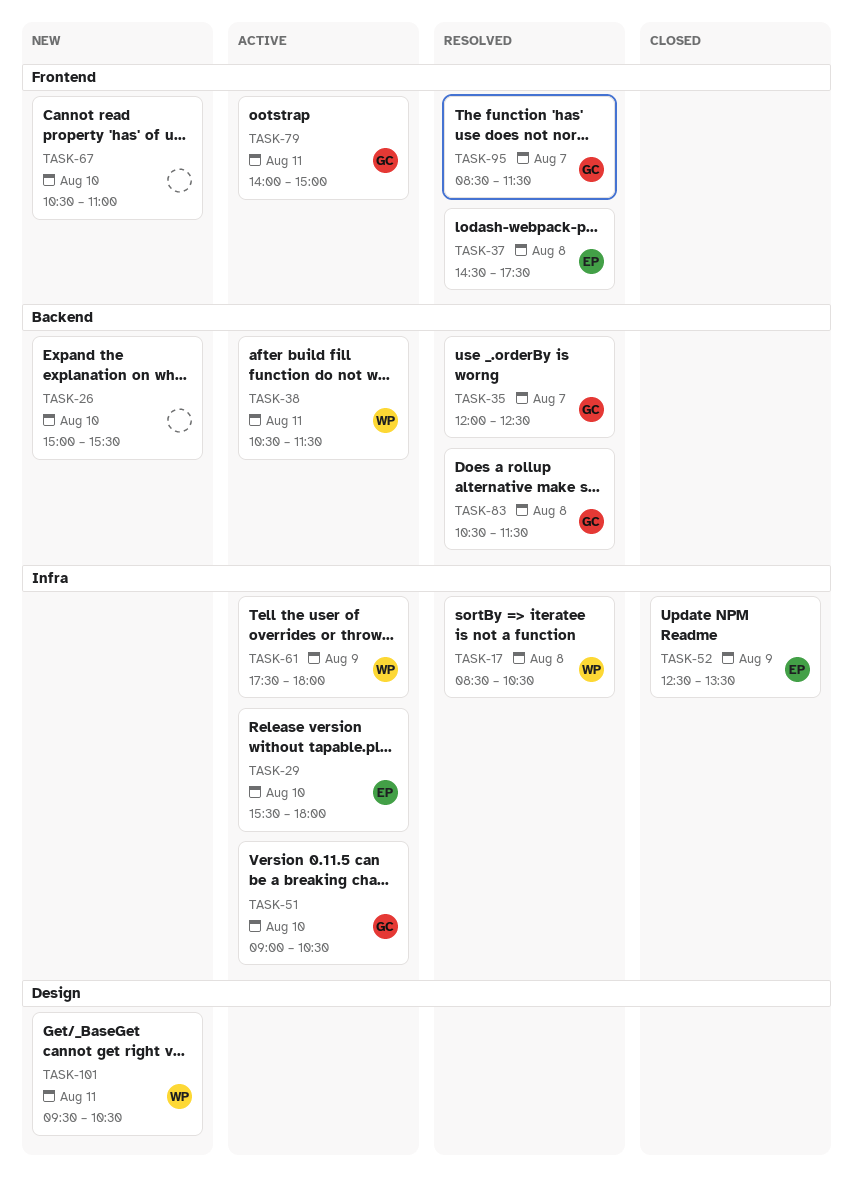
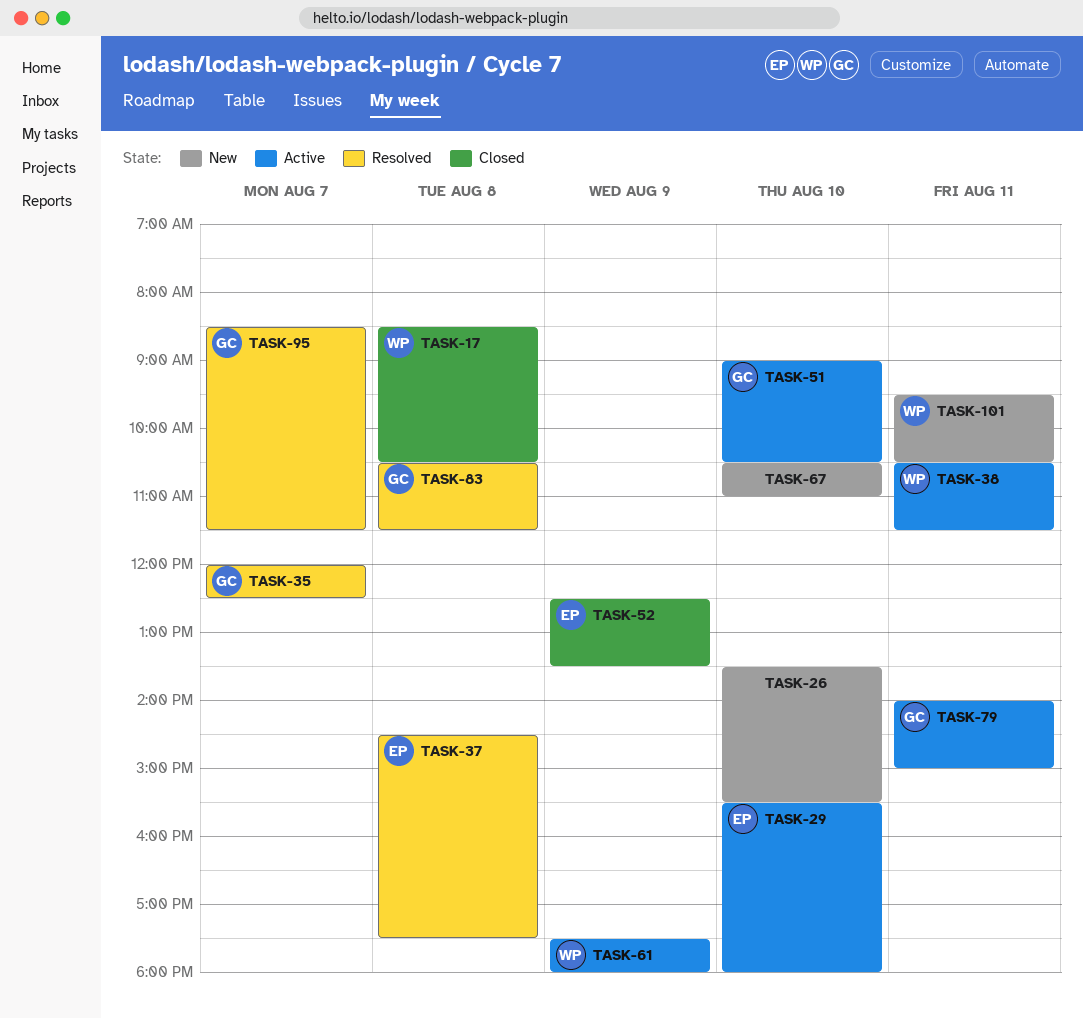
TASK-17, status: Resolved -> Closed
TASK-26, begins: 15:00 -> 13:30

